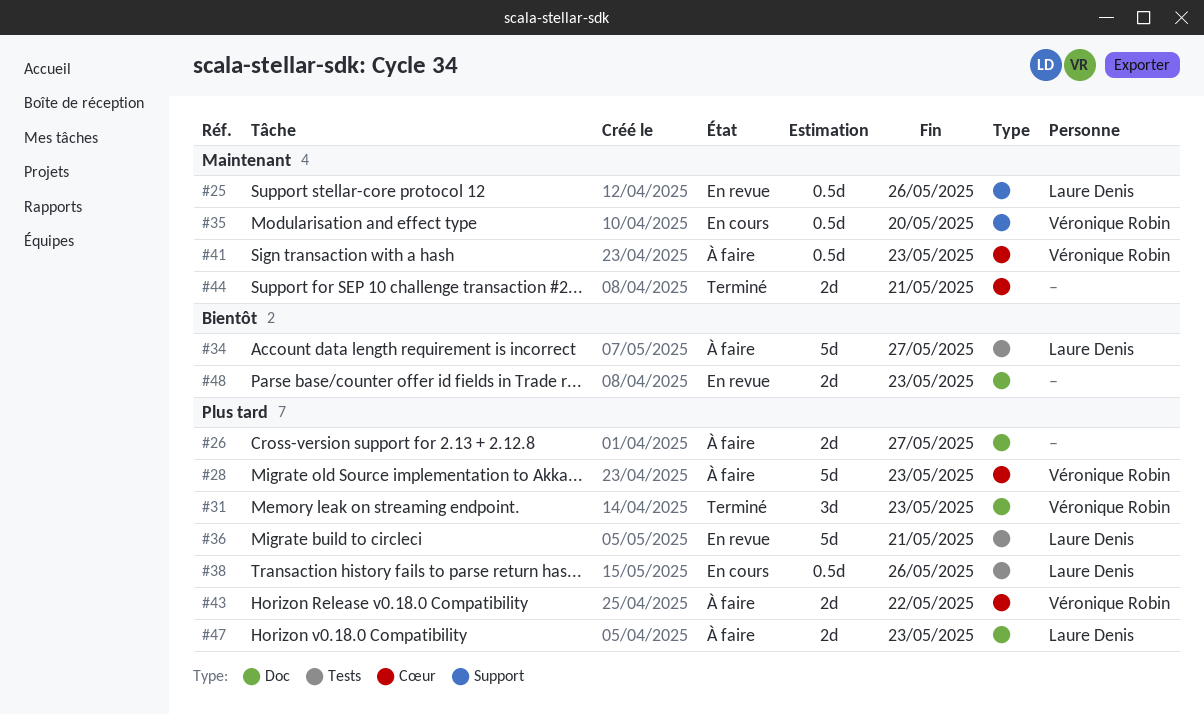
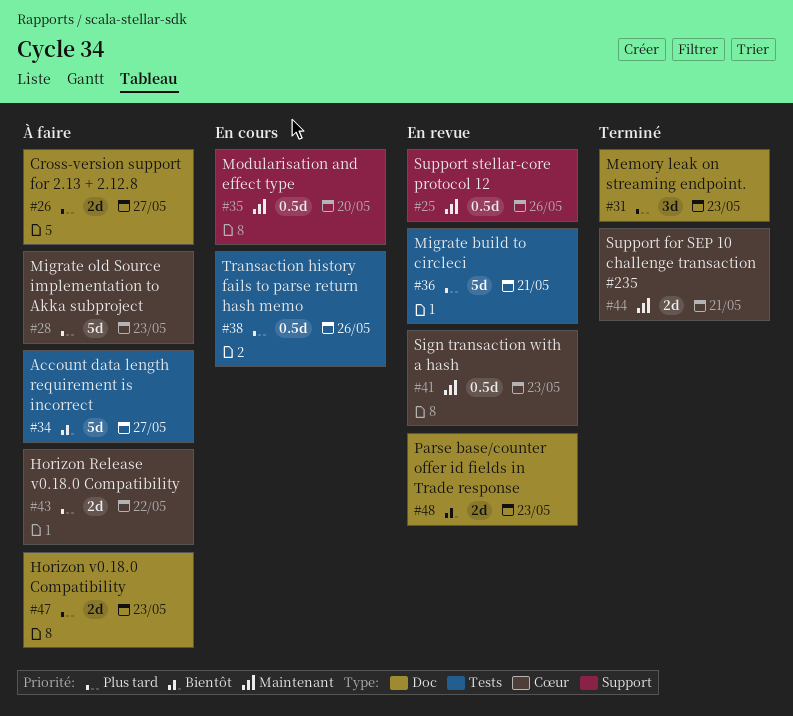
#41, status: À faire -> En revue

